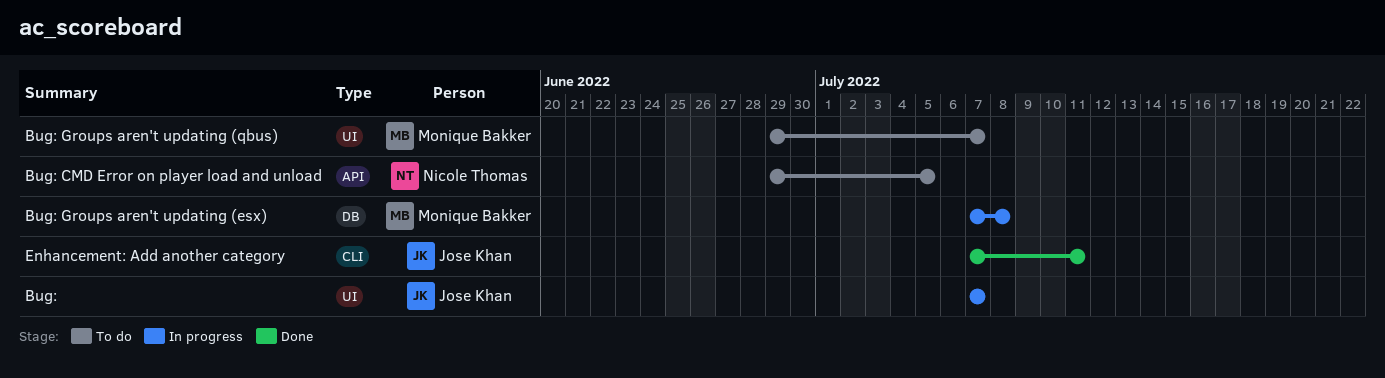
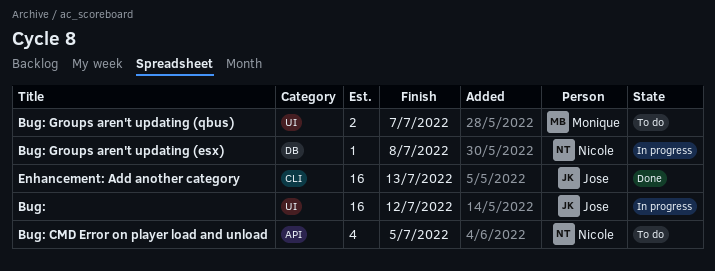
Bug:, due: Jul 7 -> Jul 12
Bug: Groups aren't updating (esx), owner: Monique Bakker -> Nicole Thomas
Enhancement: Add another category, due: Jul 11 -> Jul 13

